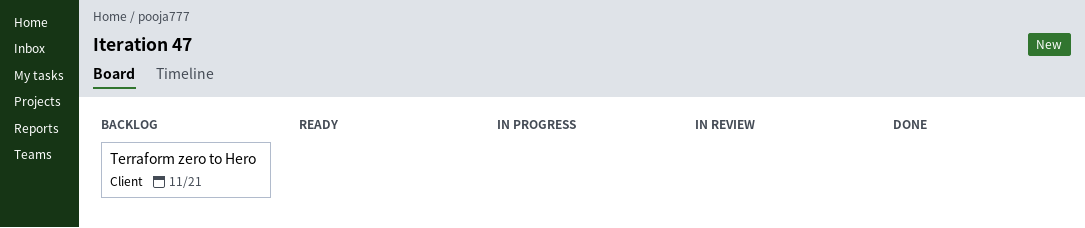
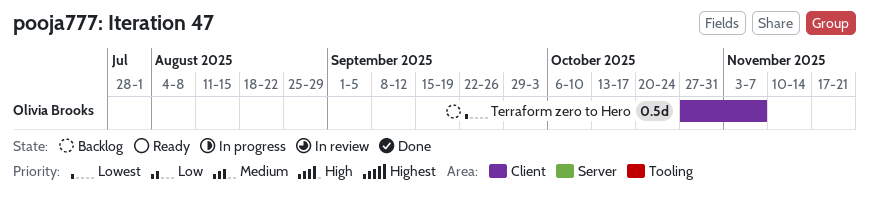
Terraform zero to Hero, due: Nov 21 -> Nov 7

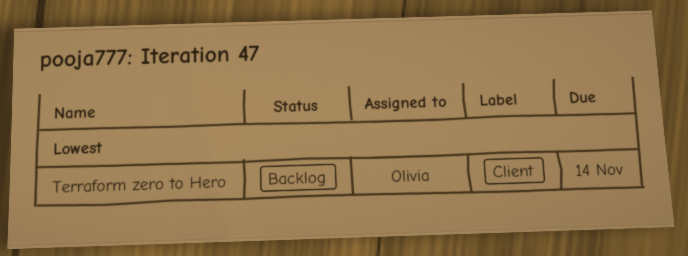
Terraform zero to Hero, due: Nov 7 -> Nov 14

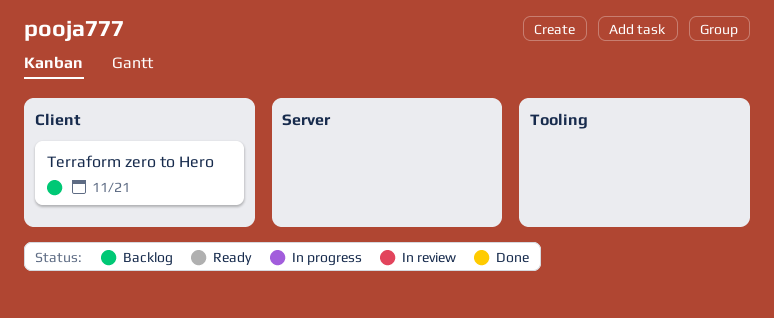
Terraform zero to Hero, due: Nov 14 -> Nov 21

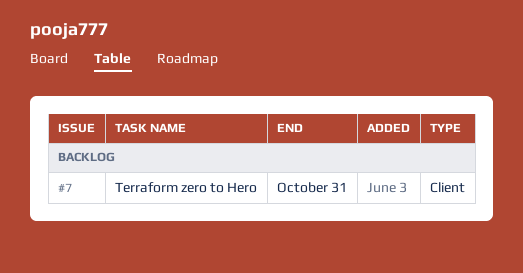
Terraform zero to Hero, due: Nov 21 -> Oct 31

